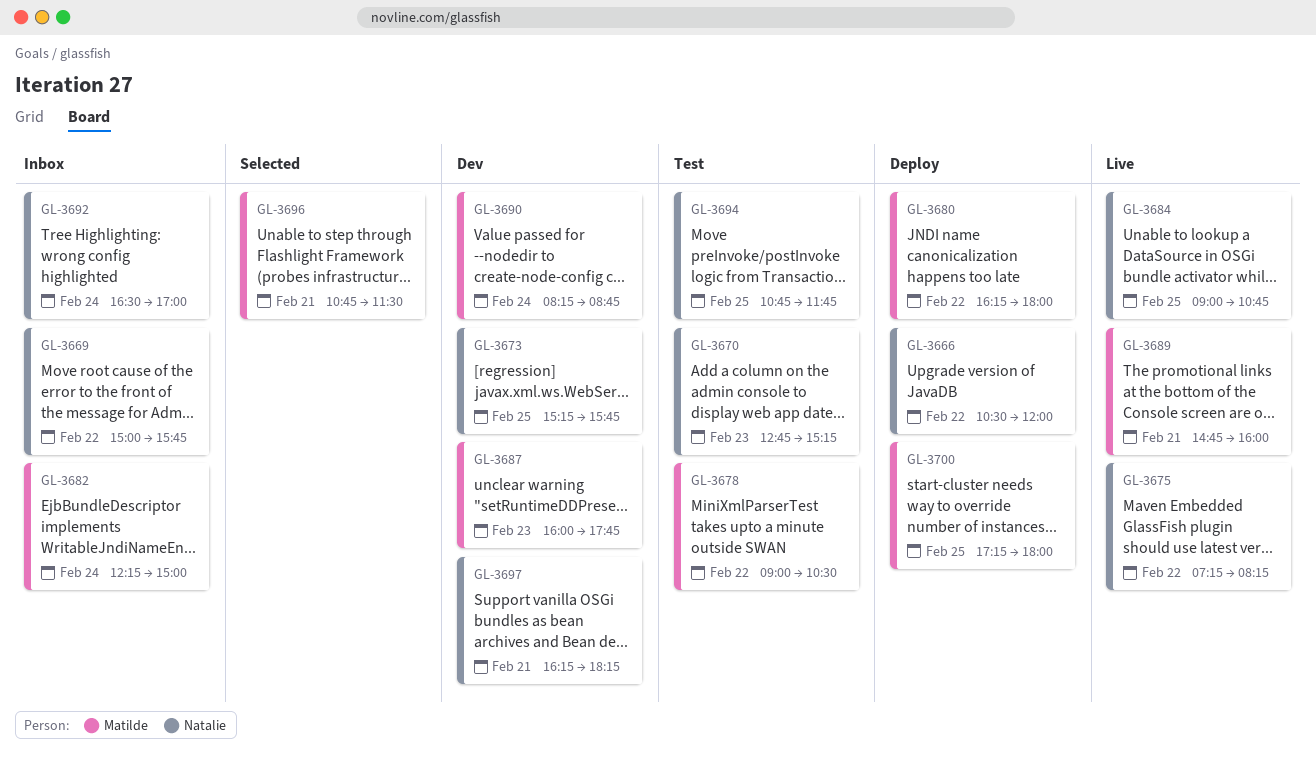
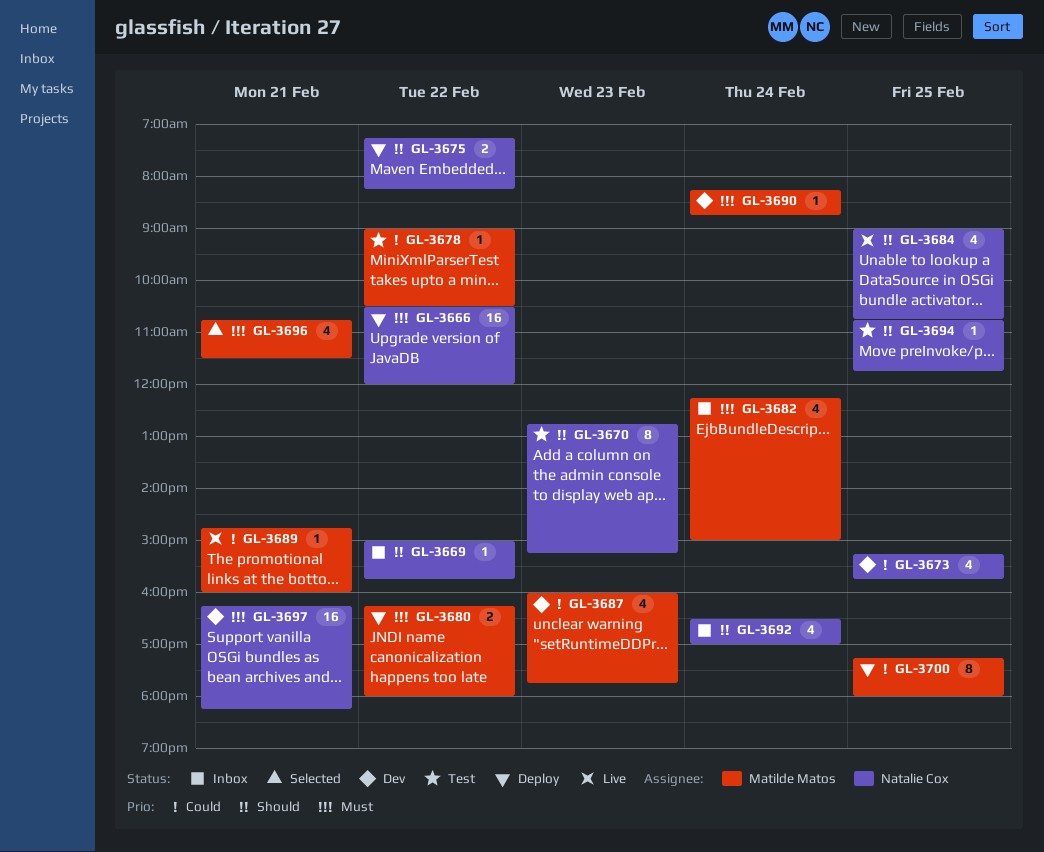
GL-3675, status: Live -> Deploy

